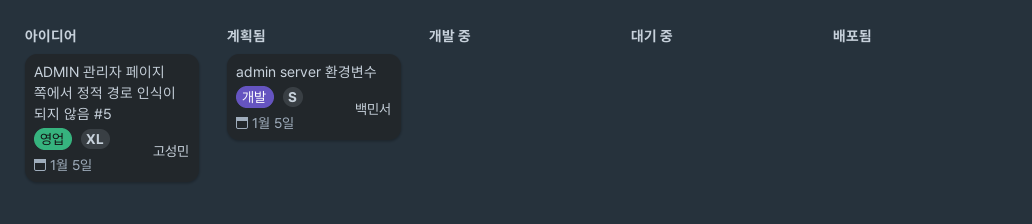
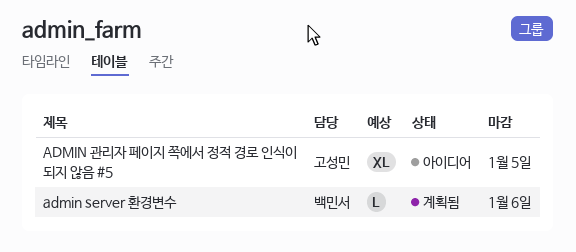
admin server 환경변수, estimate: S -> L
admin server 환경변수, due: Jan 5 -> Jan 6

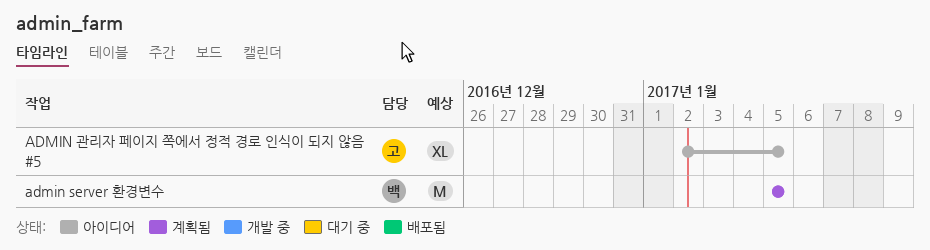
admin server 환경변수, estimate: L -> M
admin server 환경변수, due: Jan 6 -> Jan 5

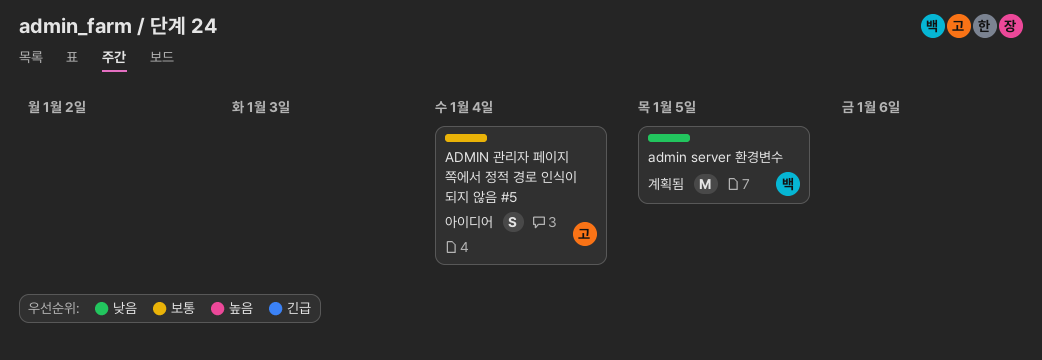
ADMIN 관리자 페이지 쪽에서 정적 경로 인식이 되지 않음 #5, estimate: XL -> S
ADMIN 관리자 페이지 쪽에서 정적 경로 인식이 되지 않음 #5, due: Jan 5 -> Jan 4

